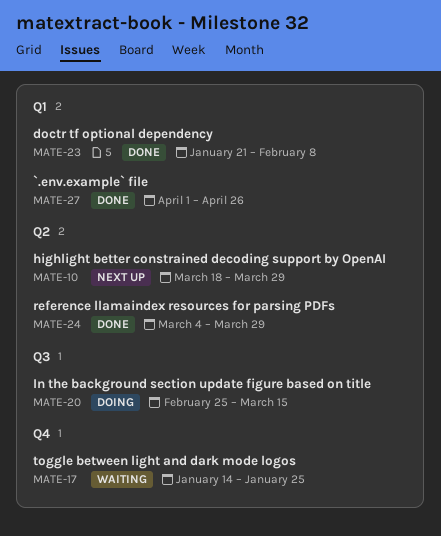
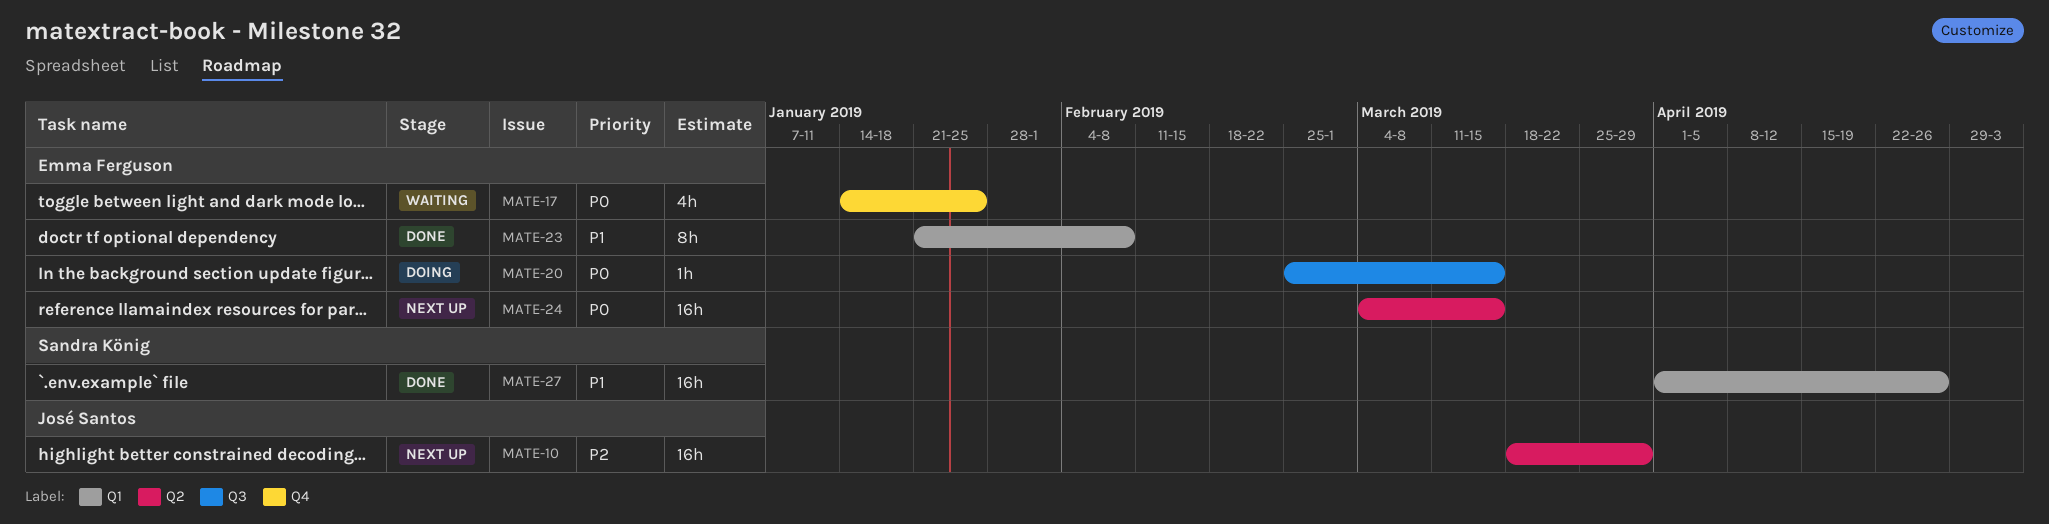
MATE-24, status: Done -> Next up
MATE-24, due: Mar 29 -> Mar 15

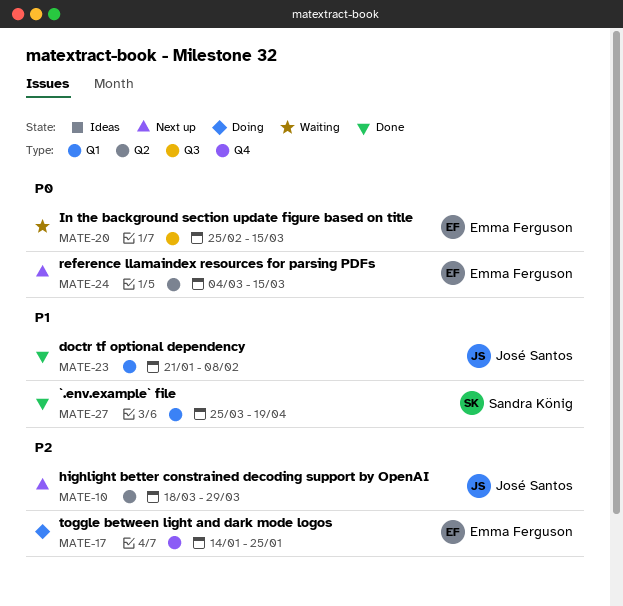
MATE-17, status: Waiting -> Doing
MATE-17, priority: P0 -> P2
MATE-20, status: Doing -> Waiting
MATE-23, owner: Emma Ferguson -> José Santos
MATE-27, start: Apr 1 -> Mar 25
MATE-27, due: Apr 26 -> Apr 19

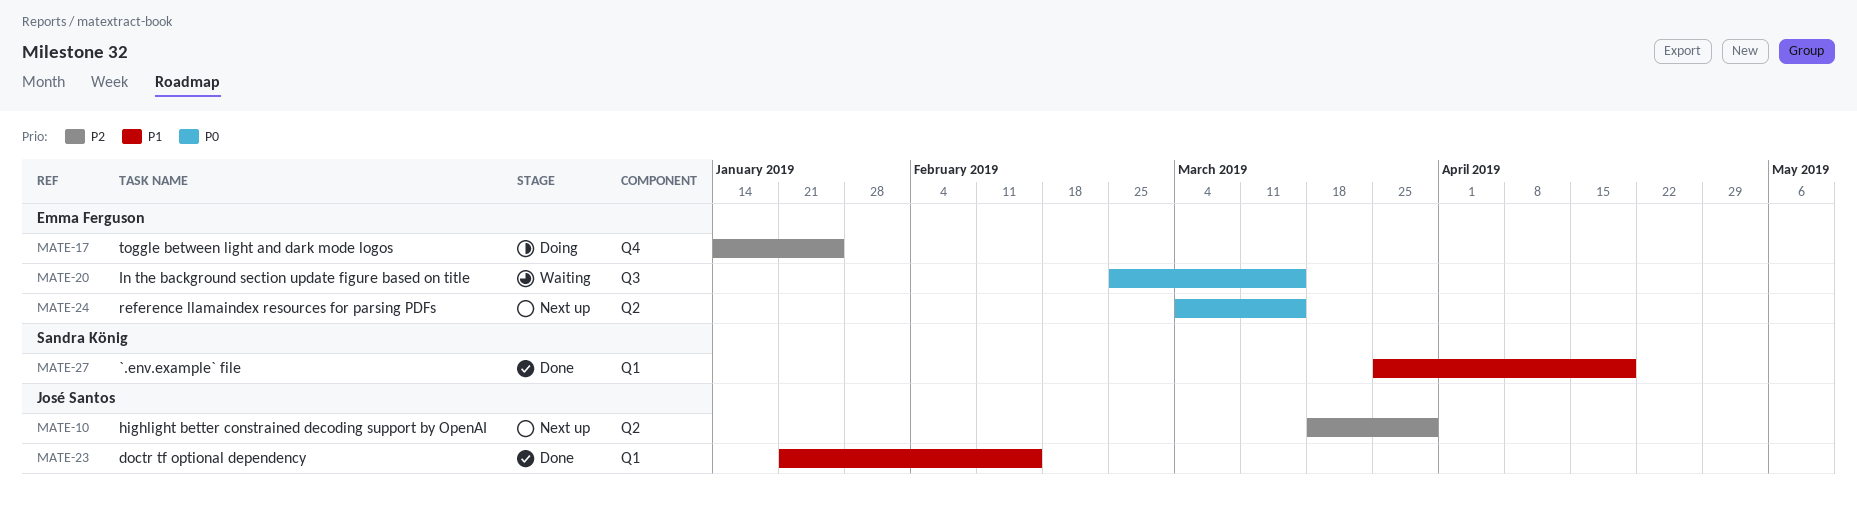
MATE-23, due: Feb 8 -> Feb 15

